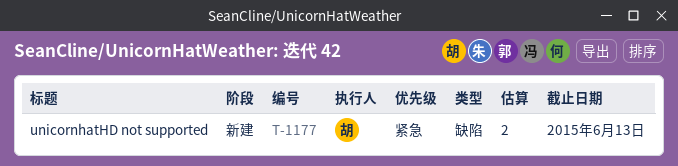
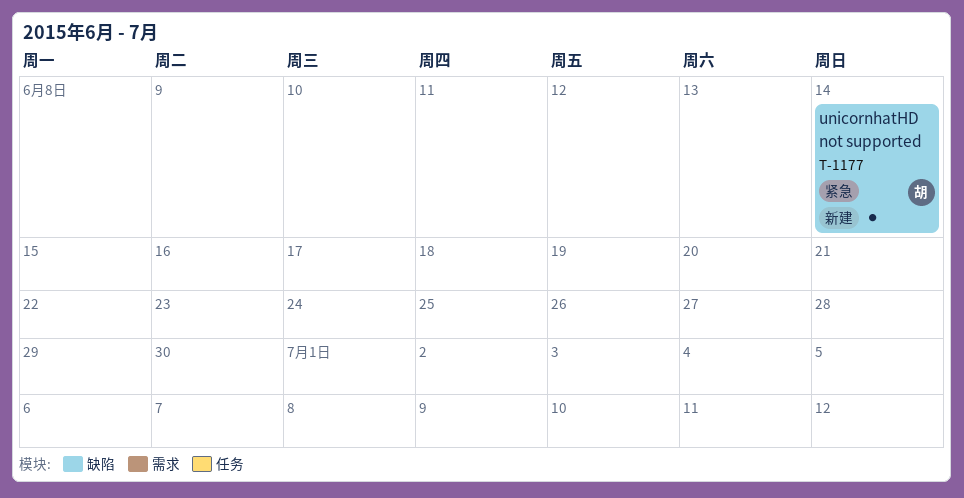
T-1177, estimate: 2 -> 1
T-1177, due: Jun 13 -> Jun 14

